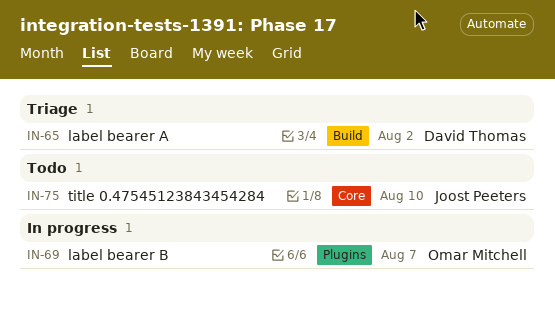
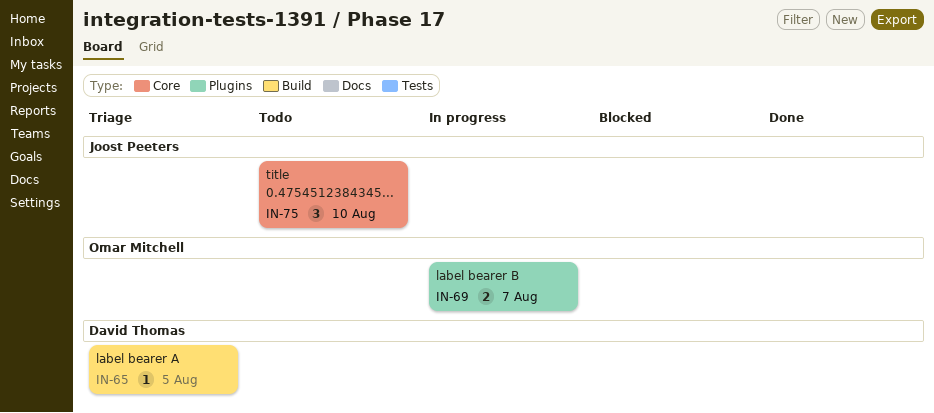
IN-65, due: Aug 2 -> Aug 5

